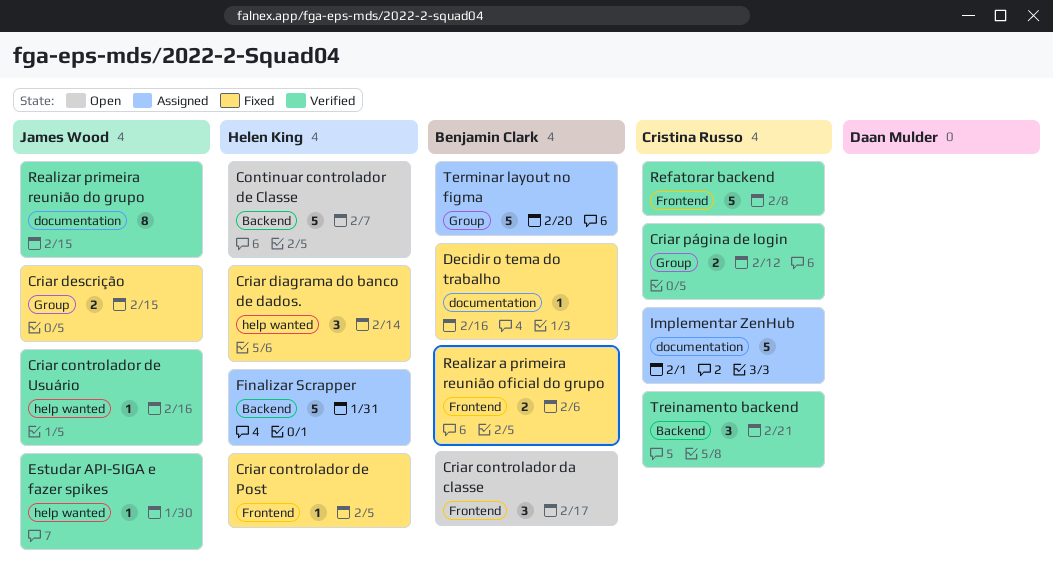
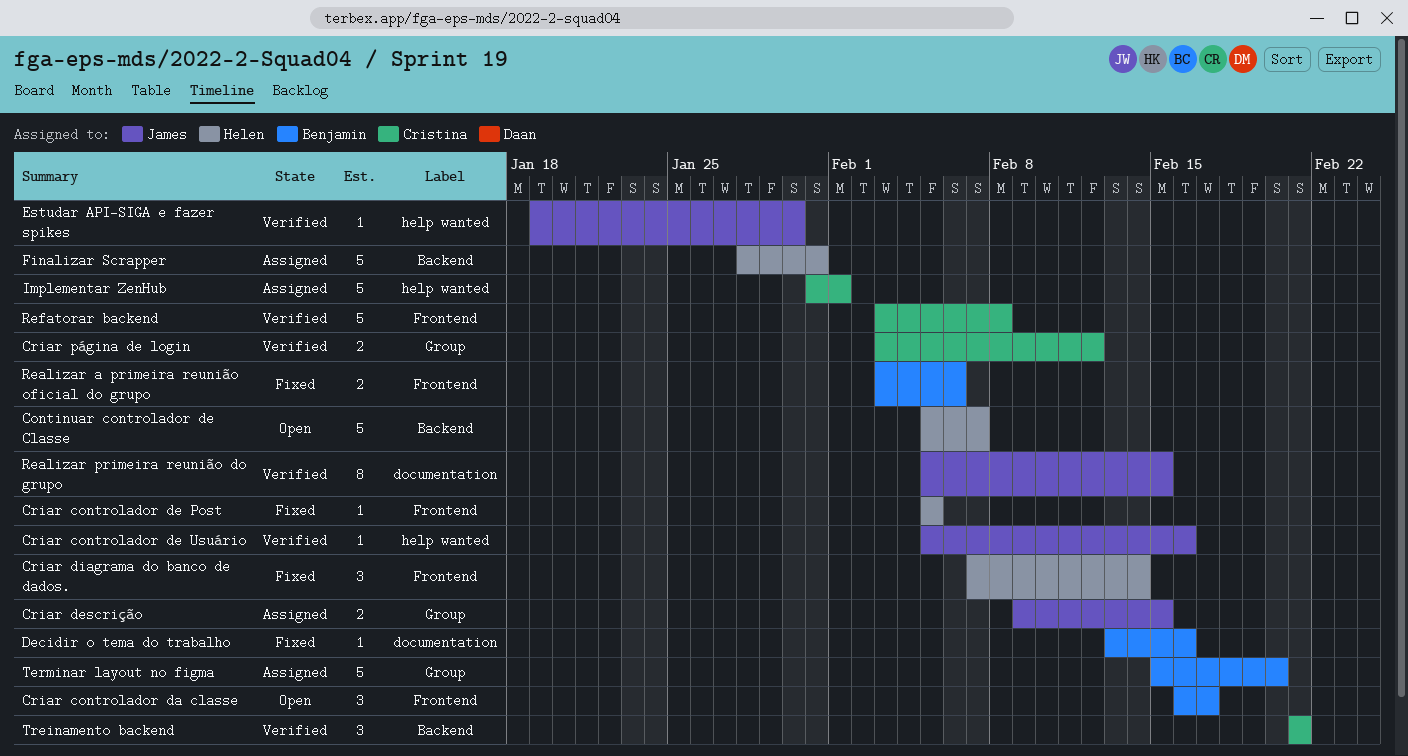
Criar descrição, status: Fixed -> Assigned
Criar diagrama do banco de dados., label: help wanted -> Frontend
Implementar ZenHub, label: documentation -> help wanted

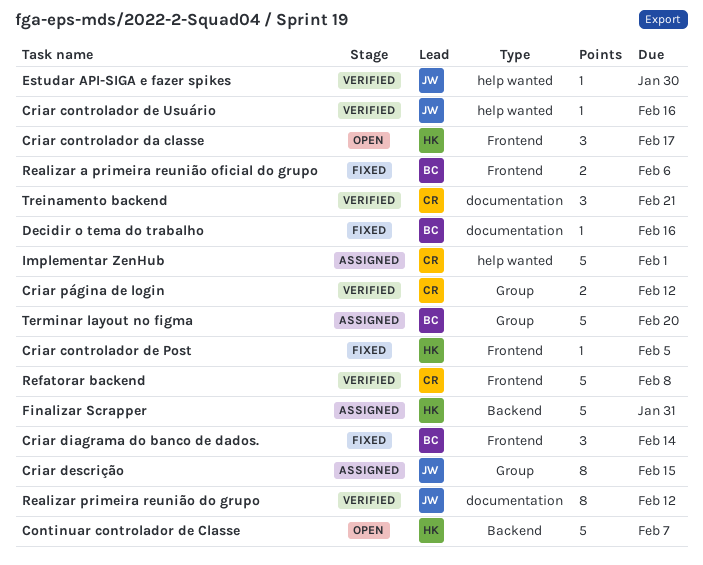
Criar controlador da classe, owner: Benjamin -> Helen
Criar descrição, estimate: 2 -> 8
Criar diagrama do banco de dados., owner: Helen -> Benjamin
Realizar primeira reunião do grupo, due: Feb 15 -> Feb 12
Treinamento backend, label: Backend -> documentation

